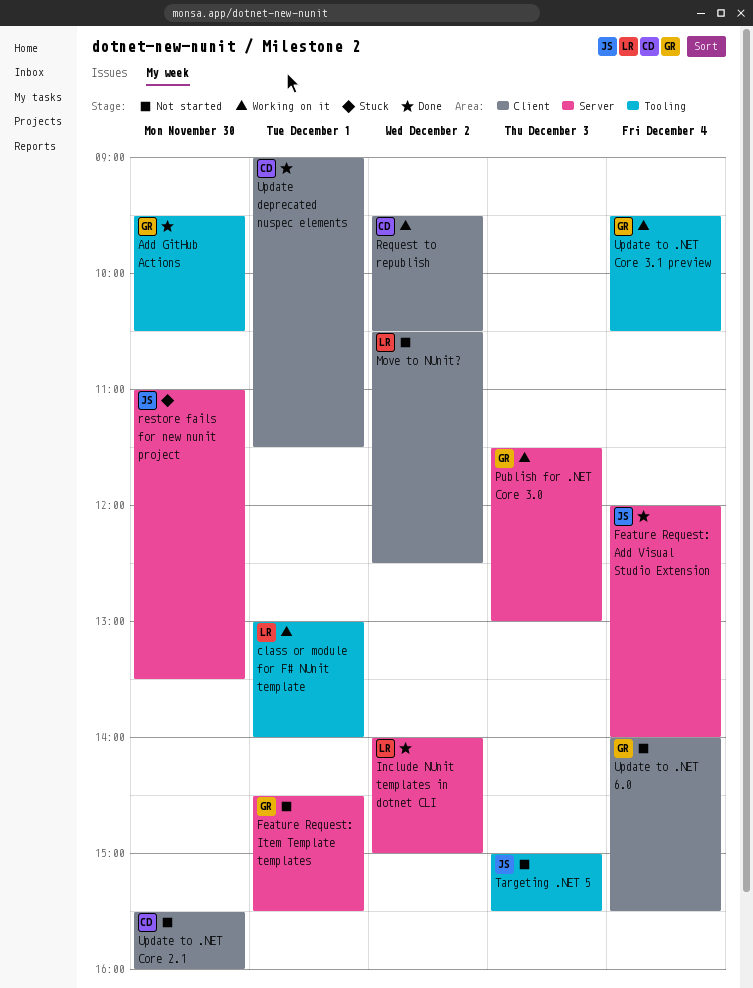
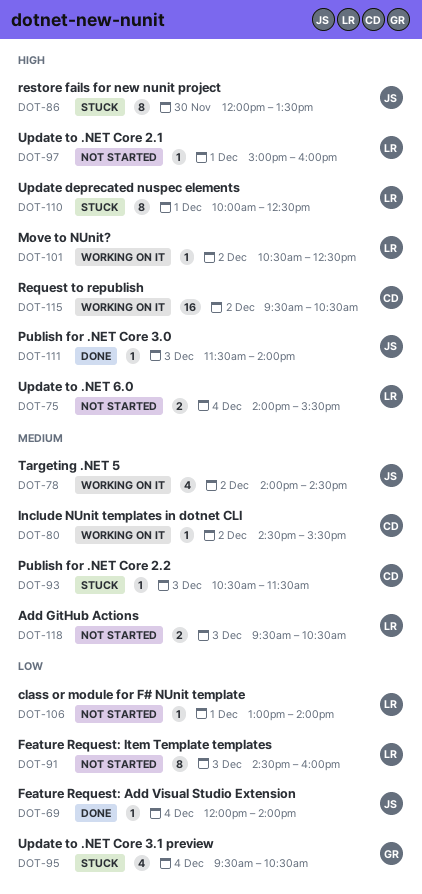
Add GitHub Actions, status: Done -> Not started
Add GitHub Actions, owner: GR -> LR
Add GitHub Actions, day: Nov 30 -> Dec 3
class or module for F# NUnit template, status: Working on it -> Not started
Feature Request: Item Template templates, owner: GR -> LR
Feature Request: Item Template templates, day: Dec 1 -> Dec 3
Feature Request: Item Template templates, ends: 15:30 -> 16:00
Include NUnit templates in dotnet CLI, status: Done -> Working on it
Include NUnit templates in dotnet CLI, owner: LR -> CD
Include NUnit templates in dotnet CLI, begins: 14:00 -> 14:30
Include NUnit templates in dotnet CLI, ends: 15:00 -> 15:30
Move to NUnit?, status: Not started -> Working on it
Publish for .NET Core 2.2: none -> present
Publish for .NET Core 3.0, status: Working on it -> Done
Publish for .NET Core 3.0, owner: GR -> JS
Publish for .NET Core 3.0, ends: 13:00 -> 14:00
restore fails for new nunit project, begins: 11:00 -> 12:00
Targeting .NET 5, status: Not started -> Working on it
Targeting .NET 5, day: Dec 3 -> Dec 2
Targeting .NET 5, begins: 15:00 -> 14:00
Targeting .NET 5, ends: 15:30 -> 14:30
Update deprecated nuspec elements, status: Done -> Stuck
Update deprecated nuspec elements, owner: CD -> LR
Update deprecated nuspec elements, begins: 09:00 -> 10:00
Update deprecated nuspec elements, ends: 11:30 -> 12:30
Update to .NET 6.0, owner: GR -> LR
Update to .NET Core 2.1, owner: CD -> LR
Update to .NET Core 2.1, day: Nov 30 -> Dec 1
Update to .NET Core 2.1, begins: 15:30 -> 15:00
Update to .NET Core 3.1 preview, status: Working on it -> Stuck

